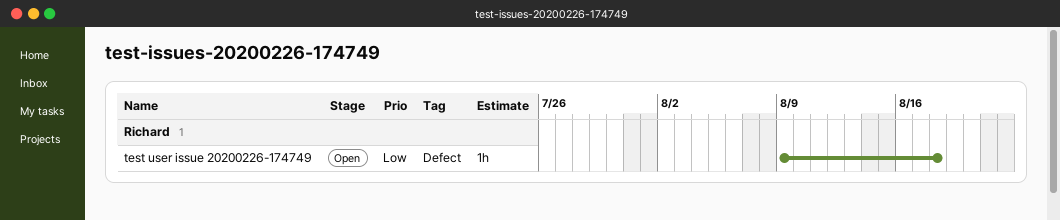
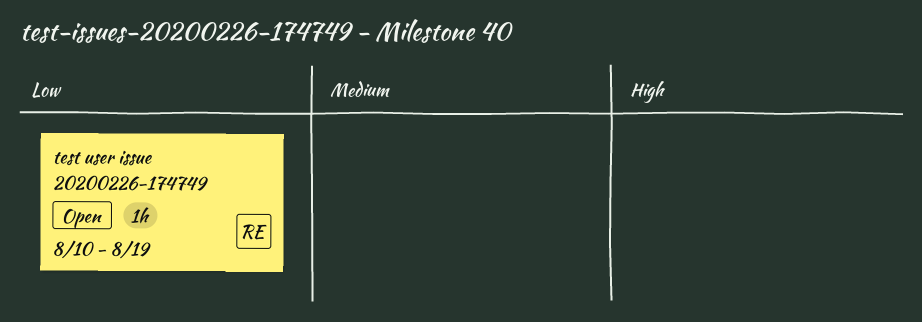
test user issue 20200226-174749, start: Aug 9 -> Aug 10
test user issue 20200226-174749, due: Aug 18 -> Aug 19

